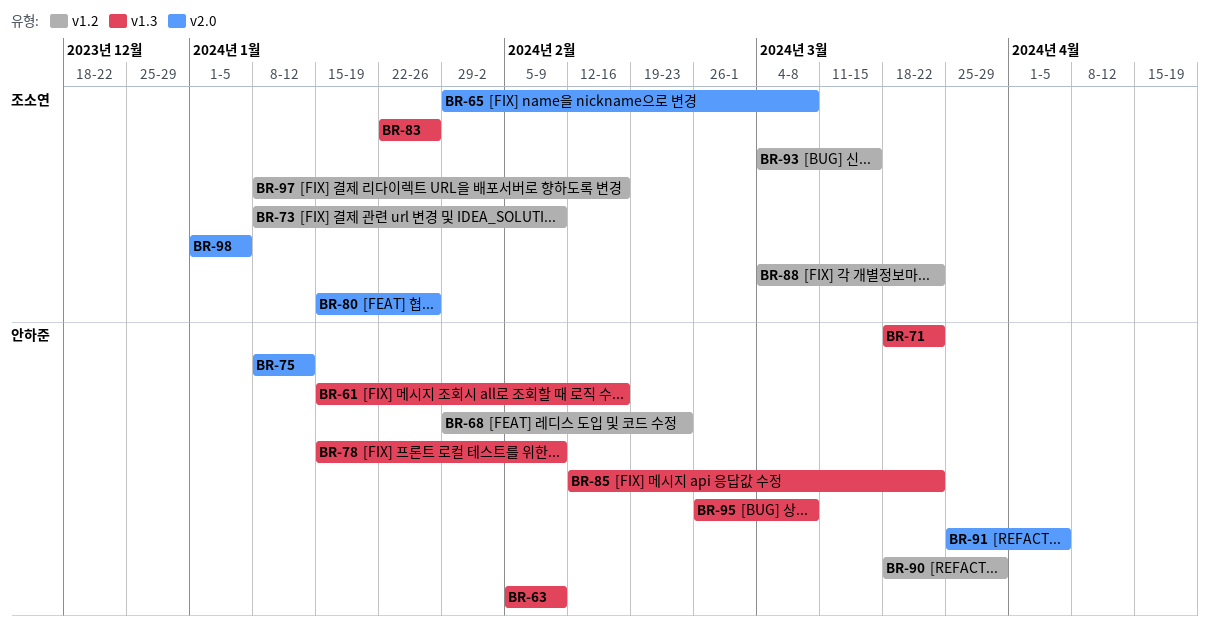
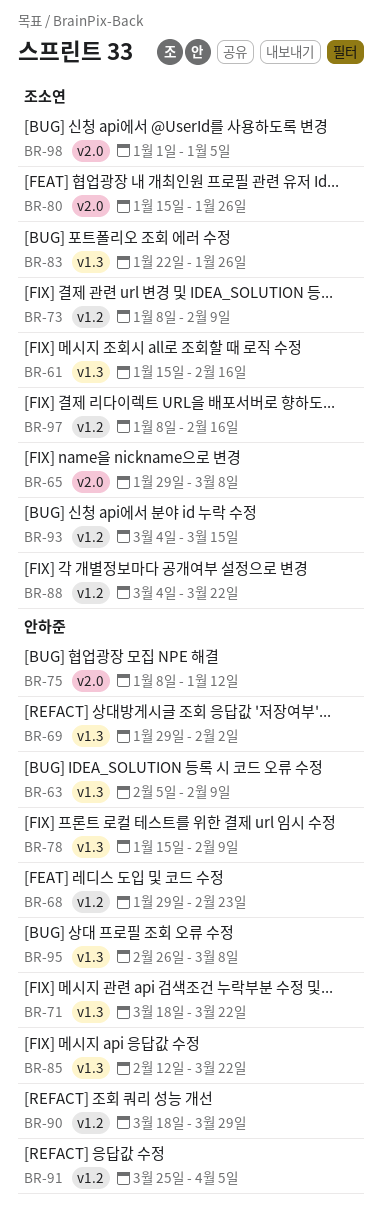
BR-61, owner: 안하준 -> 조소연
BR-69: none -> present
BR-91, label: v2.0 -> v1.2

